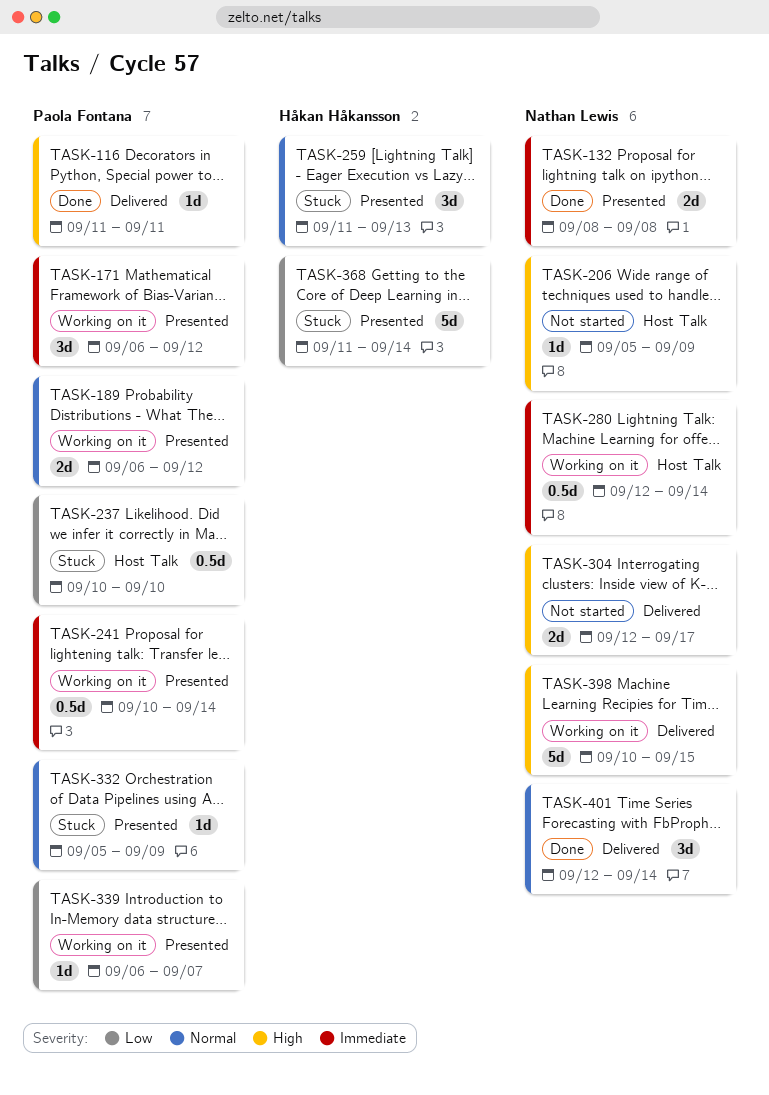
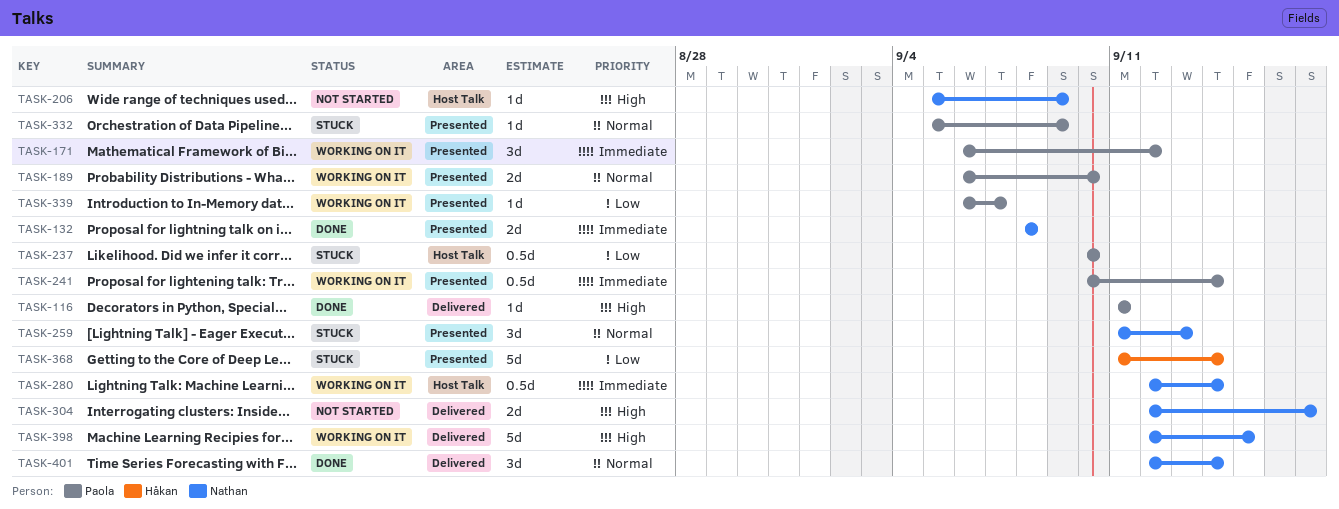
TASK-189, due: Sep 12 -> Sep 10
TASK-259, owner: Håkan Håkansson -> Nathan Lewis
TASK-398, start: Sep 10 -> Sep 12

